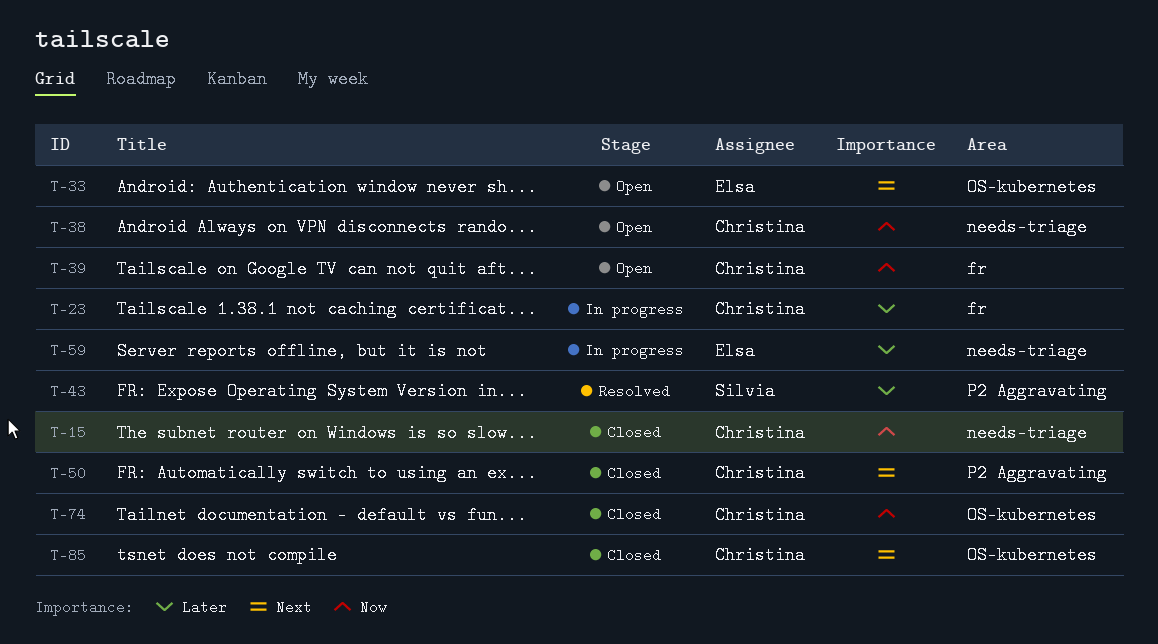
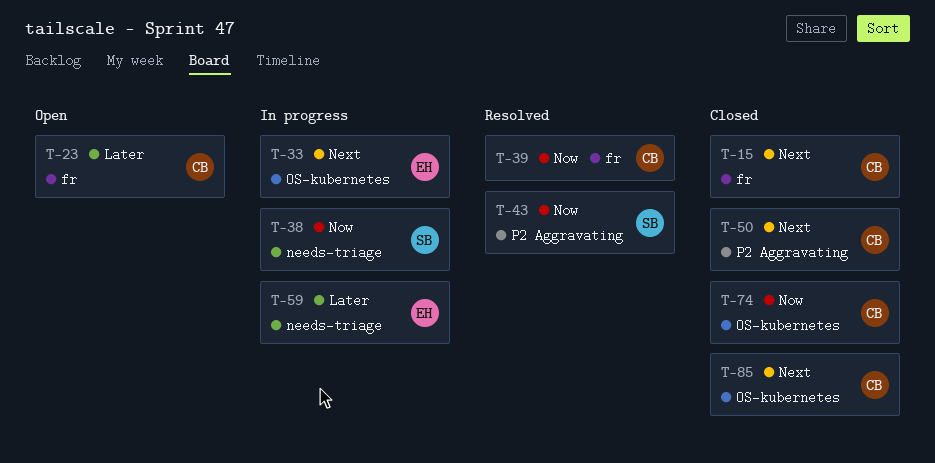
T-15, priority: Now -> Next
T-15, label: needs-triage -> fr
T-23, status: In progress -> Open
T-33, status: Open -> In progress
T-38, status: Open -> In progress
T-38, owner: Christina -> Silvia
T-39, status: Open -> Resolved
T-43, priority: Later -> Now

